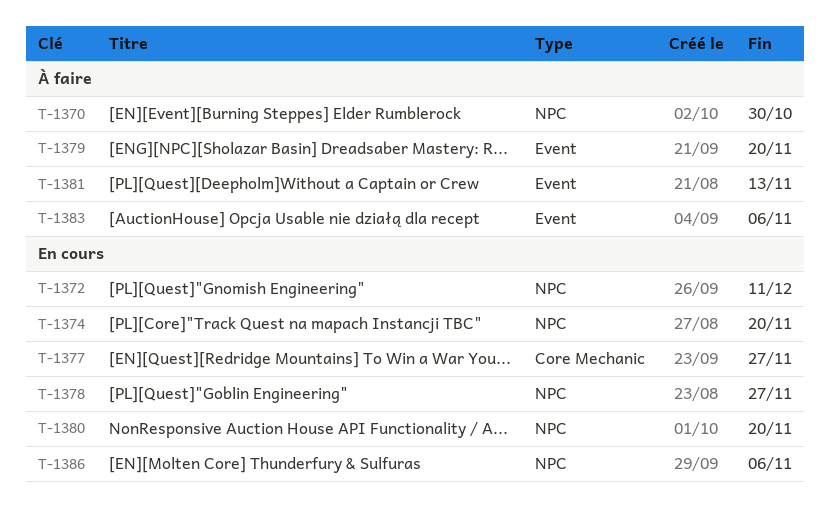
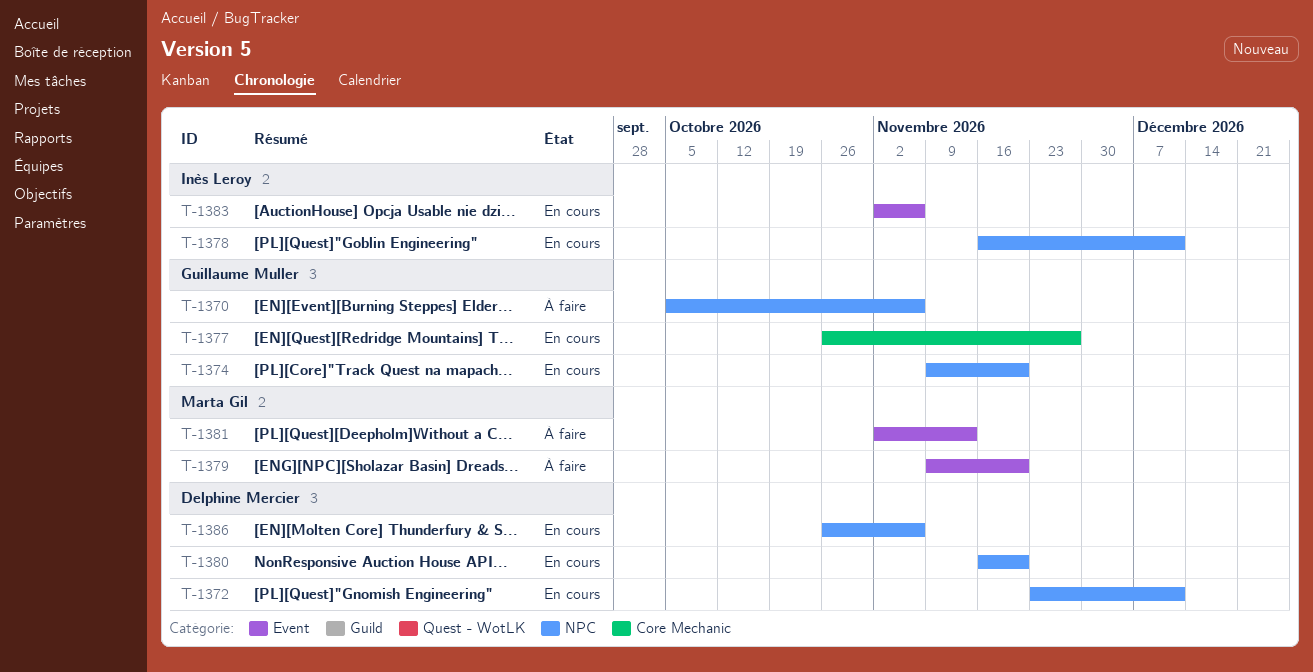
T-1370, due: Oct 30 -> Nov 6
T-1378, due: Nov 27 -> Dec 11
T-1383, status: À faire -> En cours

